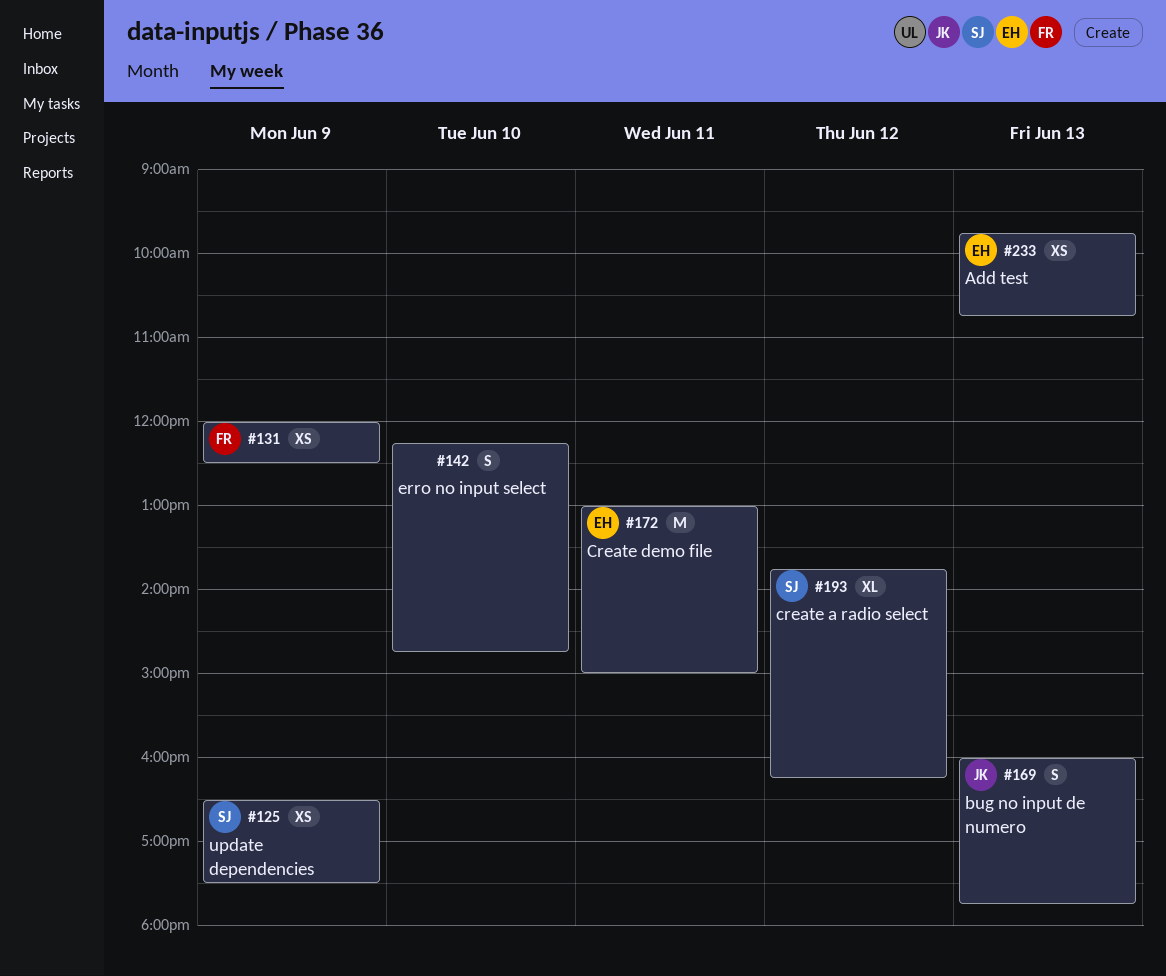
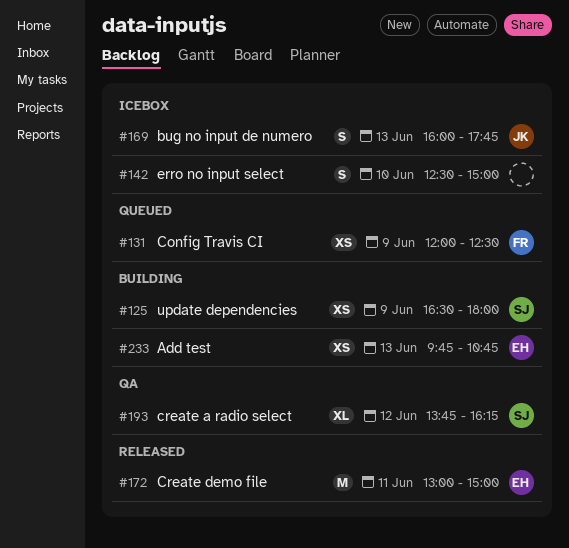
#125, ends: 17:30 -> 18:00
#142, begins: 12:15 -> 12:30
#142, ends: 14:45 -> 15:00

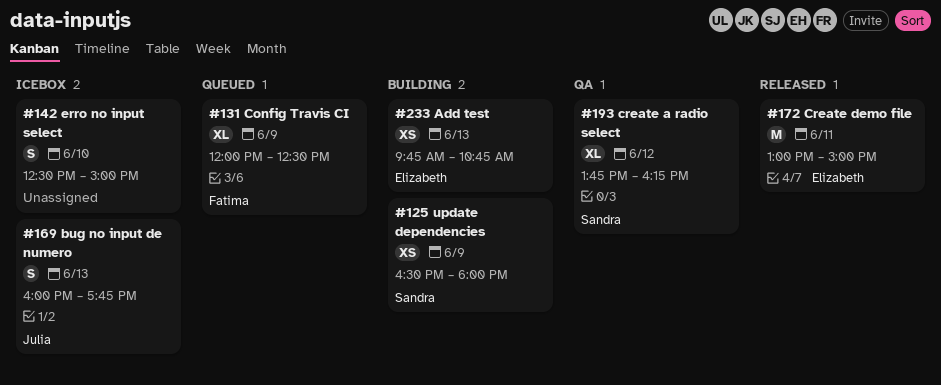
#131, estimate: XS -> XL

